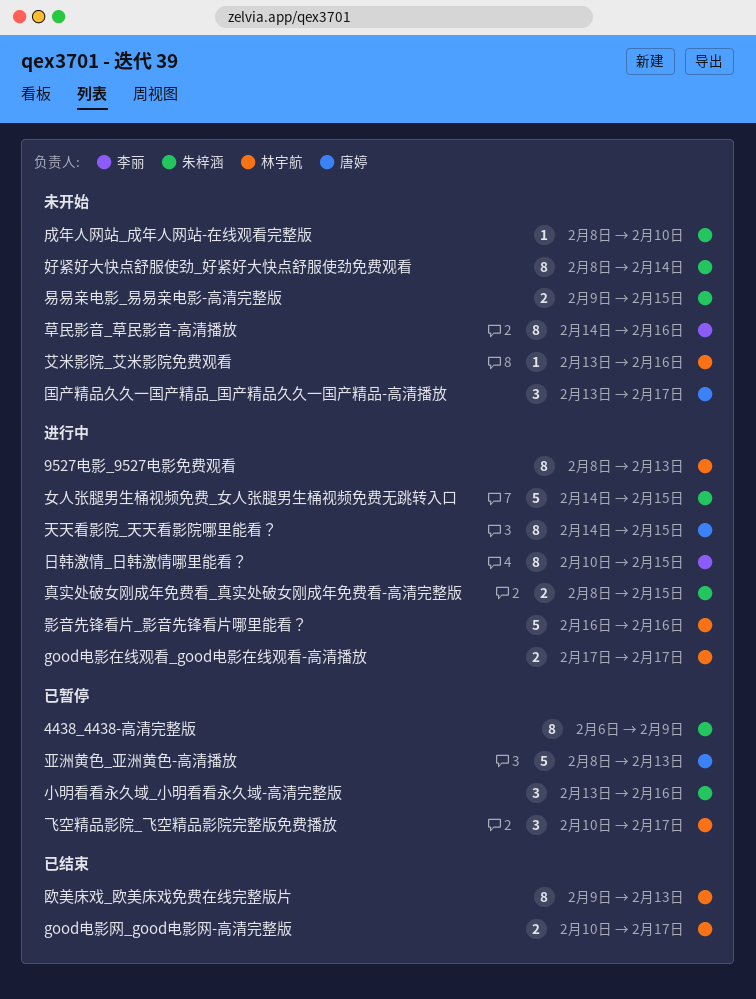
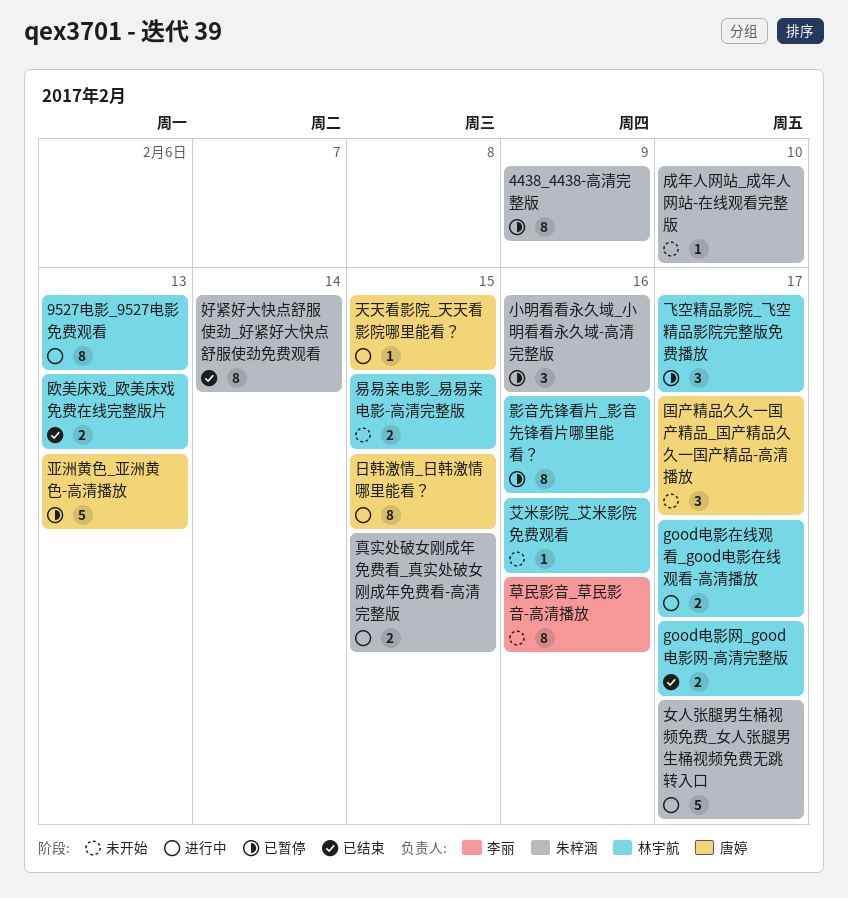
天天看影院_天天看影院哪里能看？, estimate: 8 -> 1
女人张腿男生桶视频免费_女人张腿男生桶视频免费无跳转入口, due: Feb 15 -> Feb 17
好紧好大快点舒服使劲_好紧好大快点舒服使劲免费观看, status: 未开始 -> 已结束
影音先锋看片_影音先锋看片哪里能看？, status: 进行中 -> 已暂停
影音先锋看片_影音先锋看片哪里能看？, estimate: 5 -> 8
日韩激情_日韩激情哪里能看？, owner: 李丽 -> 唐婷
易易亲电影_易易亲电影-高清完整版, owner: 朱梓涵 -> 林宇航
欧美床戏_欧美床戏免费在线完整版片, estimate: 8 -> 2

